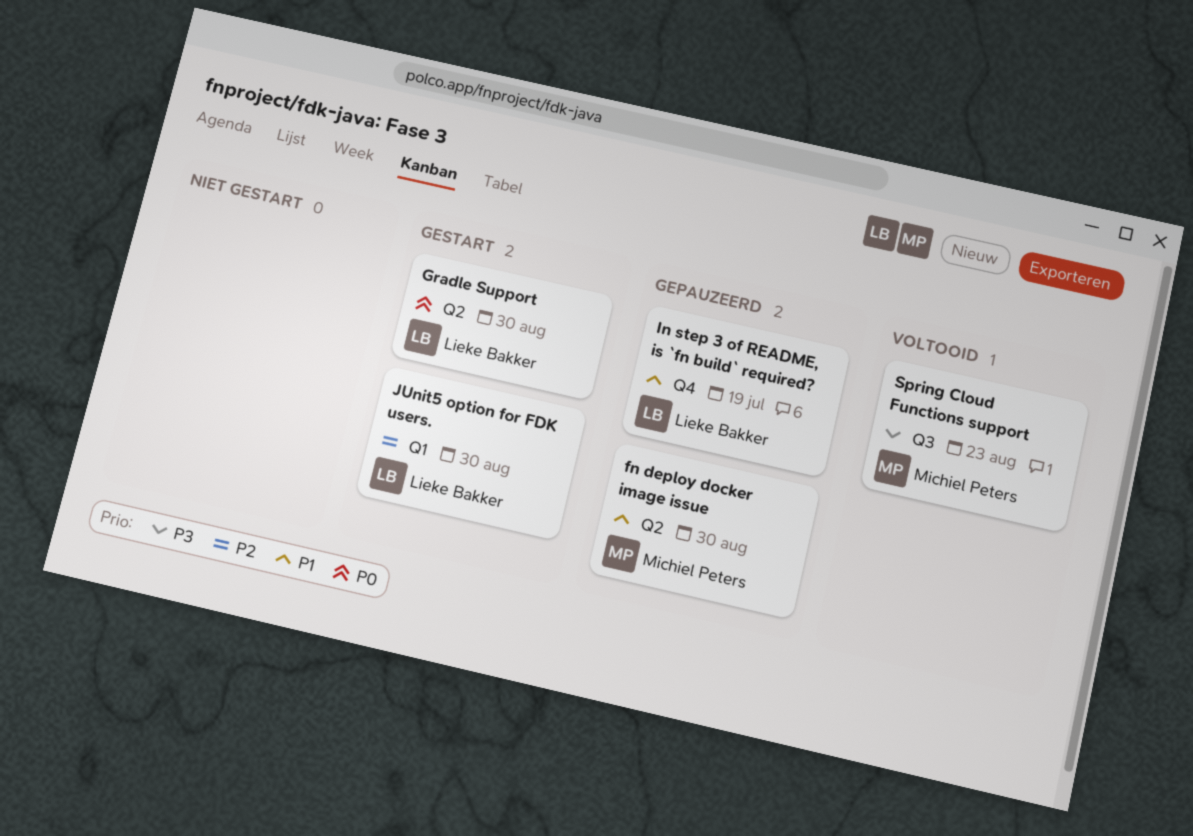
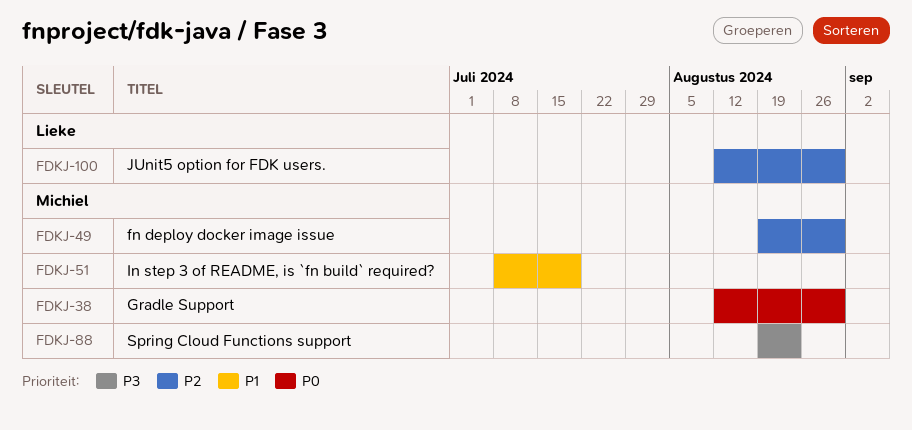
fn deploy docker image issue, priority: P1 -> P2
Gradle Support, owner: Lieke Bakker -> Michiel Peters
In step 3 of README, is `fn build` required?, owner: Lieke Bakker -> Michiel Peters

